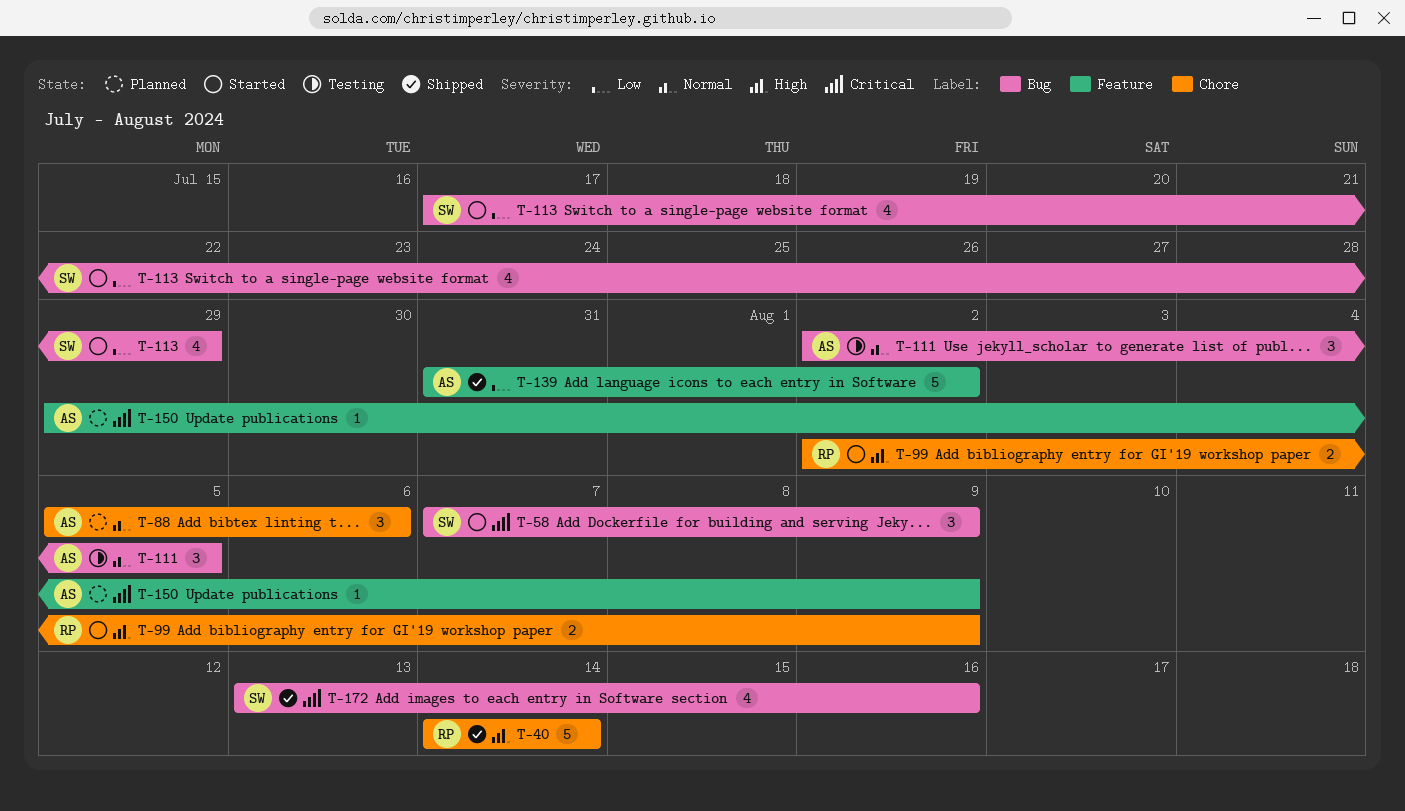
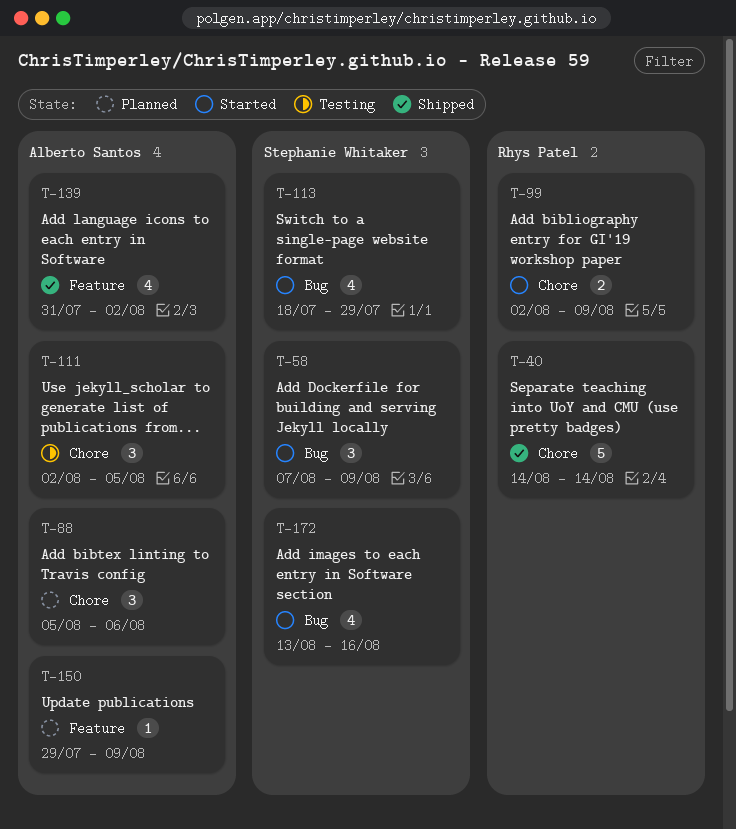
T-111, label: Bug -> Chore
T-113, start: Jul 17 -> Jul 18
T-139, estimate: 5 -> 4
T-172, status: Shipped -> Started

